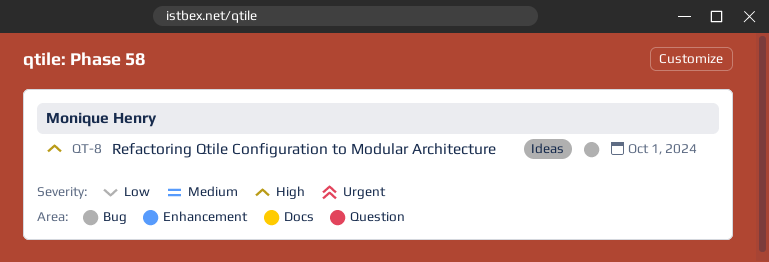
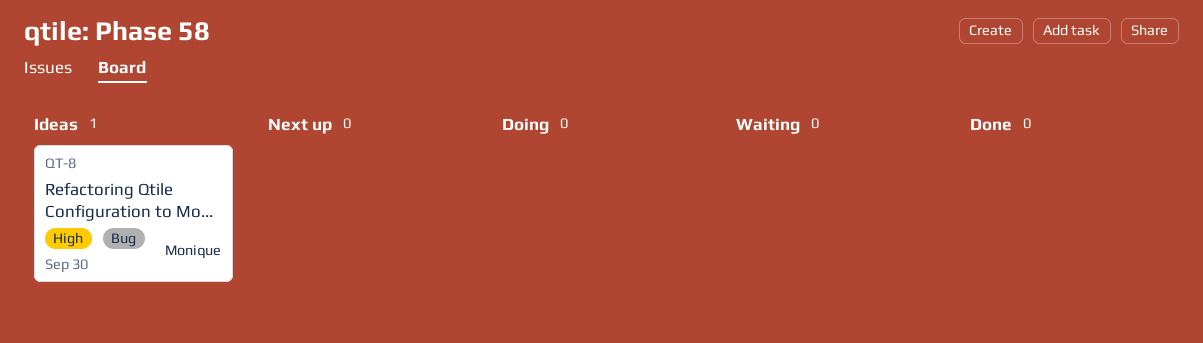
QT-8, due: Oct 1 -> Sep 30

